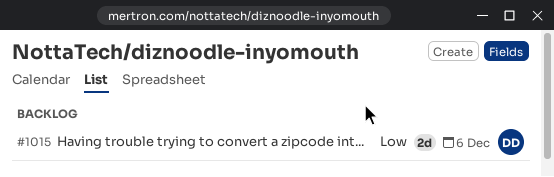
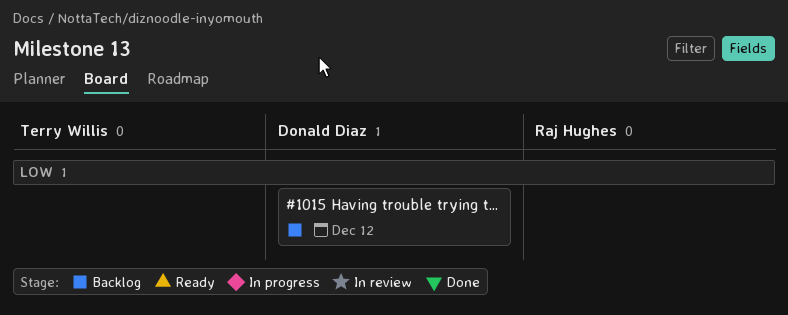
#1015, due: Dec 6 -> Dec 12

